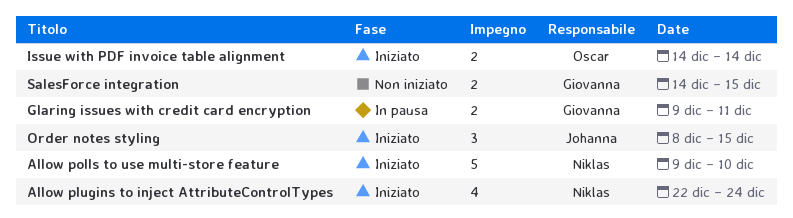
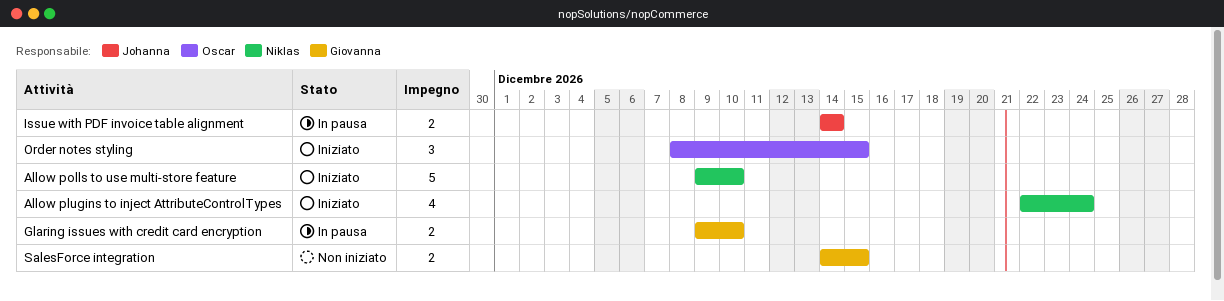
Glaring issues with credit card encryption, due: Dec 11 -> Dec 10
Issue with PDF invoice table alignment, status: Iniziato -> In pausa
Issue with PDF invoice table alignment, owner: Oscar -> Johanna
Order notes styling, owner: Johanna -> Oscar

